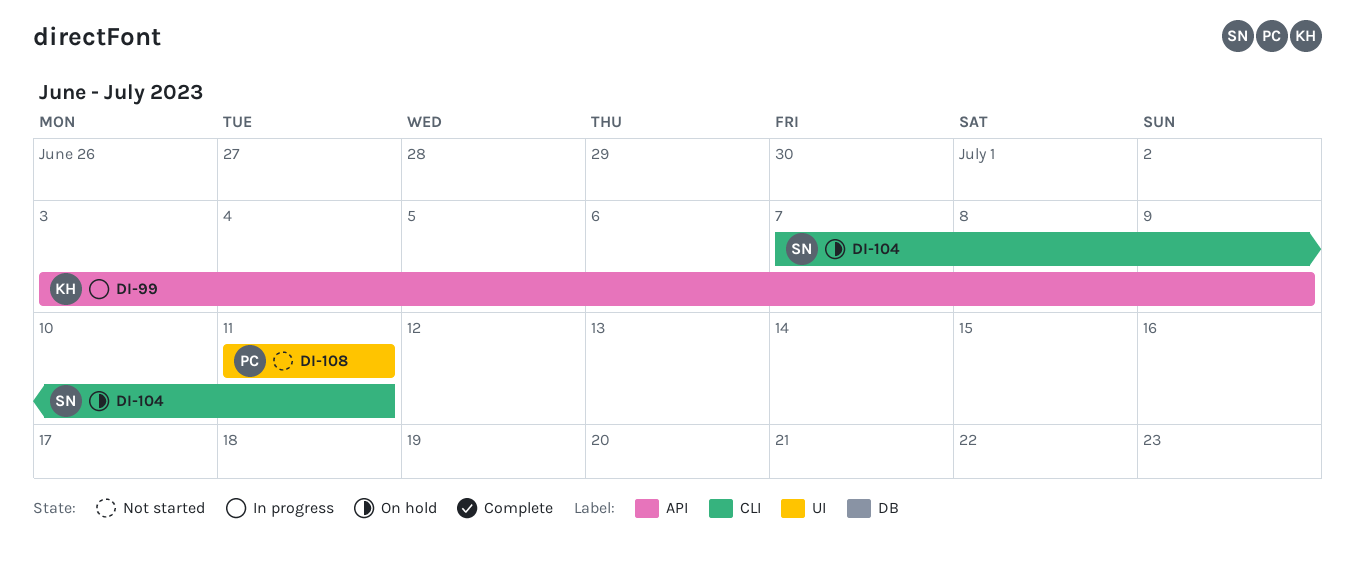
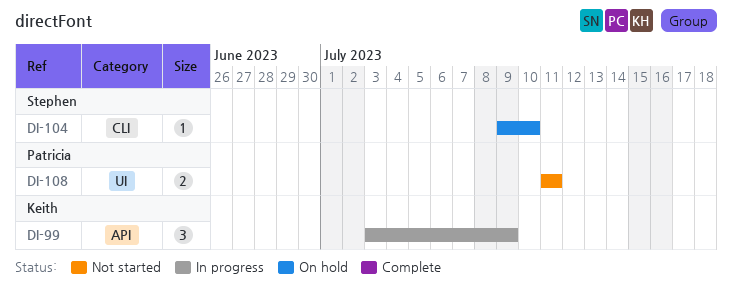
DI-104, start: Jul 7 -> Jul 9
DI-104, due: Jul 11 -> Jul 10

